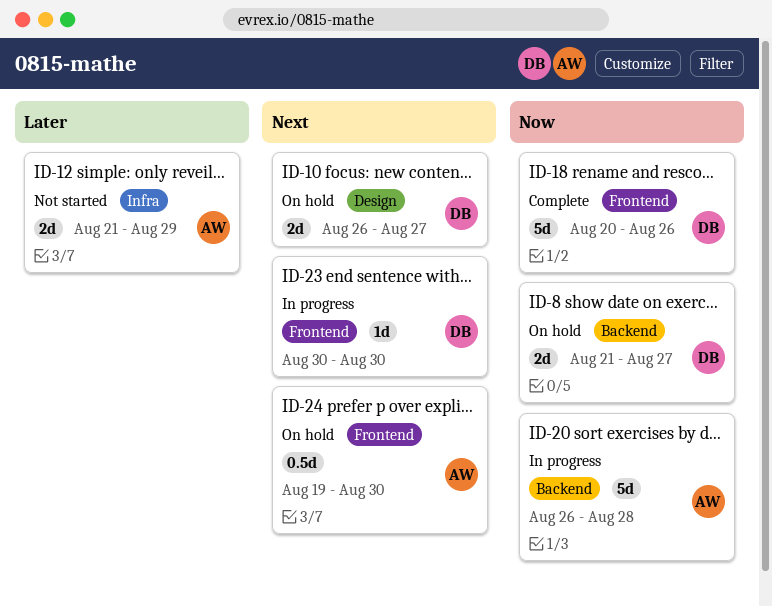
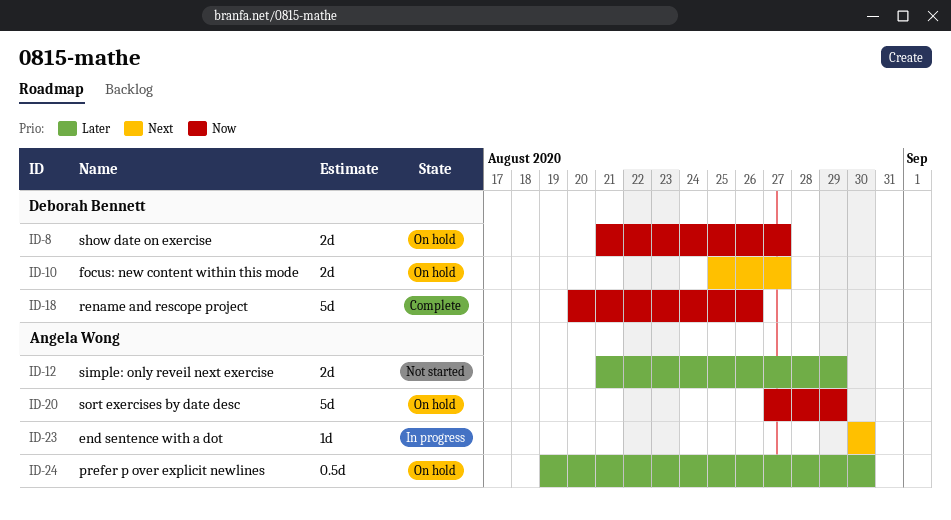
ID-10, start: Aug 26 -> Aug 25
ID-20, status: In progress -> On hold
ID-20, start: Aug 26 -> Aug 27
ID-20, due: Aug 28 -> Aug 29
ID-23, owner: Deborah Bennett -> Angela Wong
ID-24, priority: Next -> Later

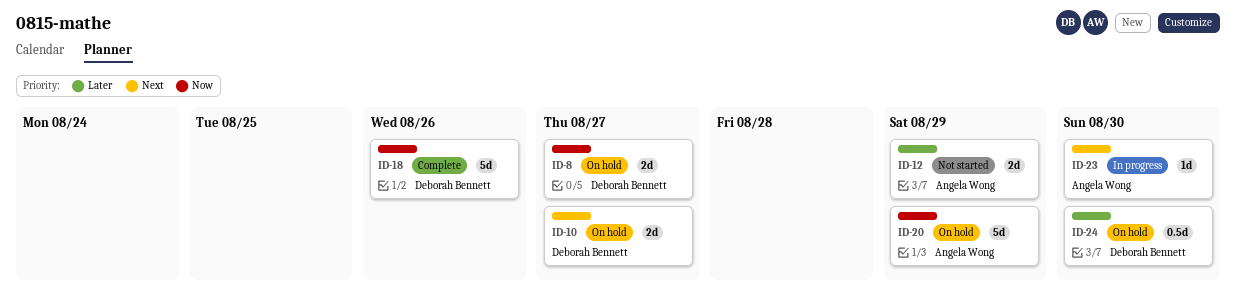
ID-24, owner: Angela Wong -> Deborah Bennett

